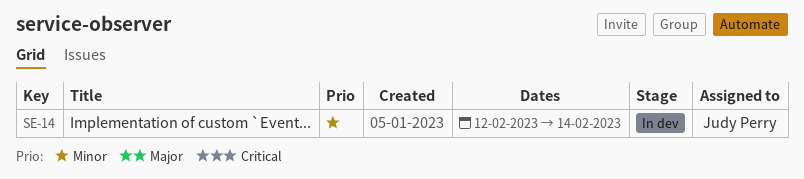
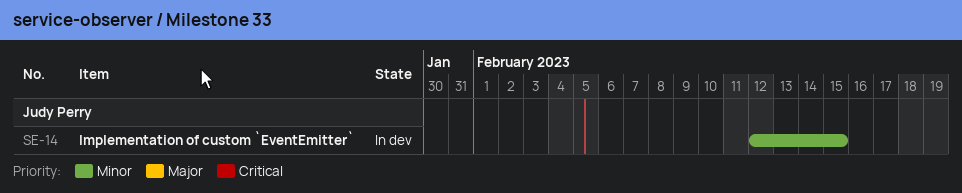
SE-14, due: Feb 14 -> Feb 15

